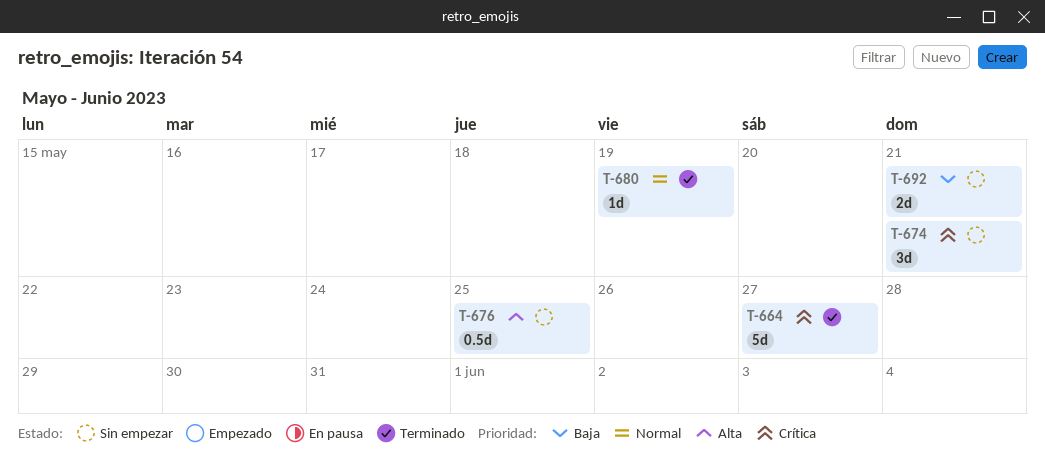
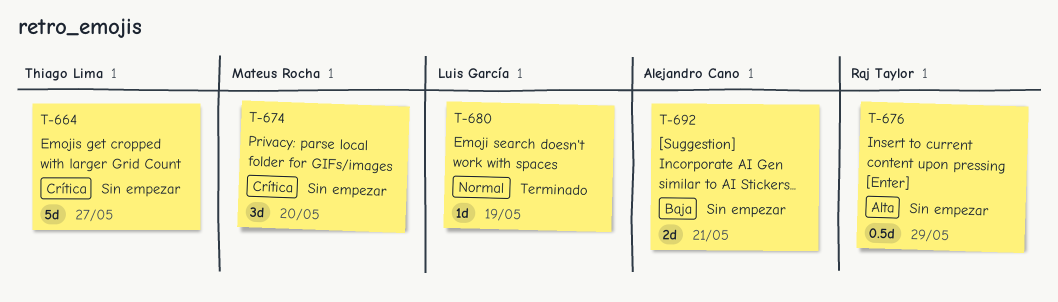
T-664, status: Terminado -> Sin empezar
T-674, due: May 21 -> May 20
T-676, due: May 25 -> May 29

